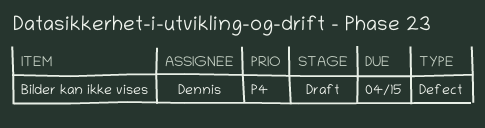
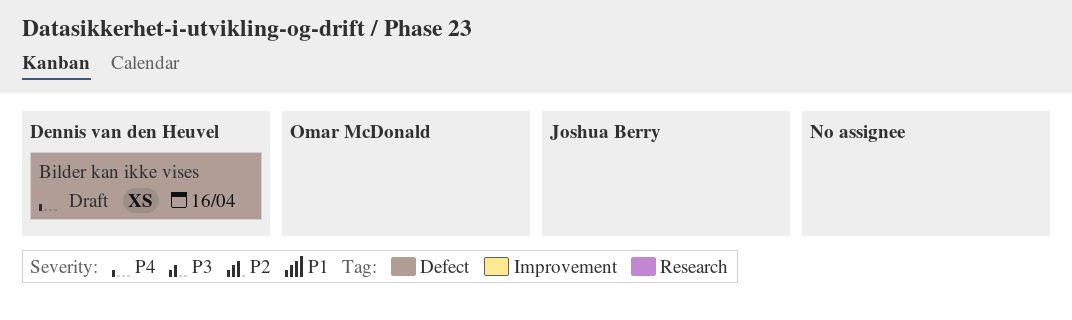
Bilder kan ikke vises, due: Apr 15 -> Apr 16

